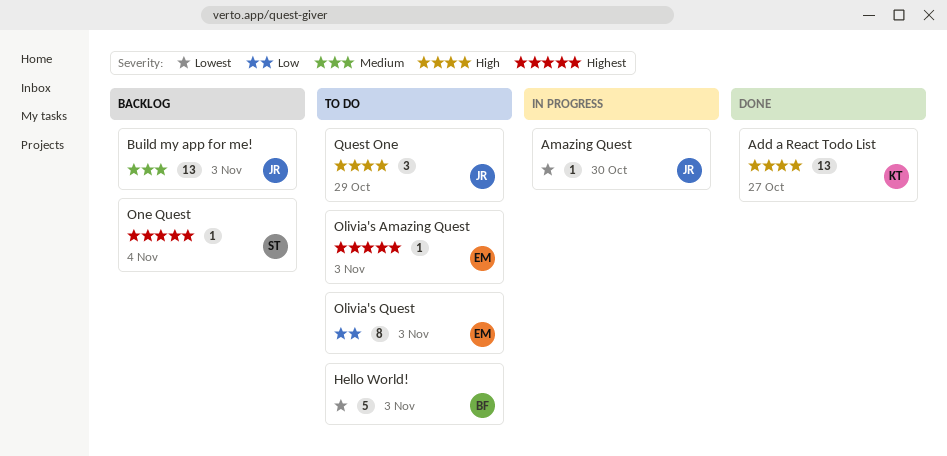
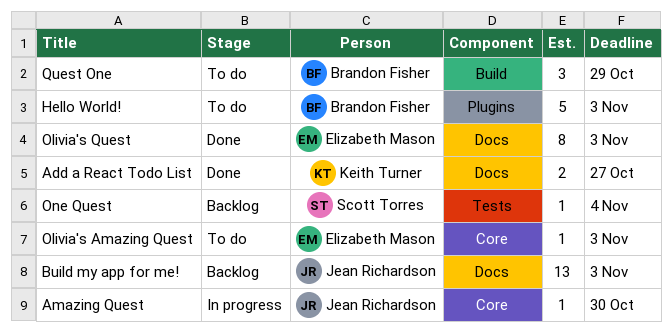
Add a React Todo List, estimate: 13 -> 2
Olivia's Quest, status: To do -> Done
Quest One, owner: Jean Richardson -> Brandon Fisher

